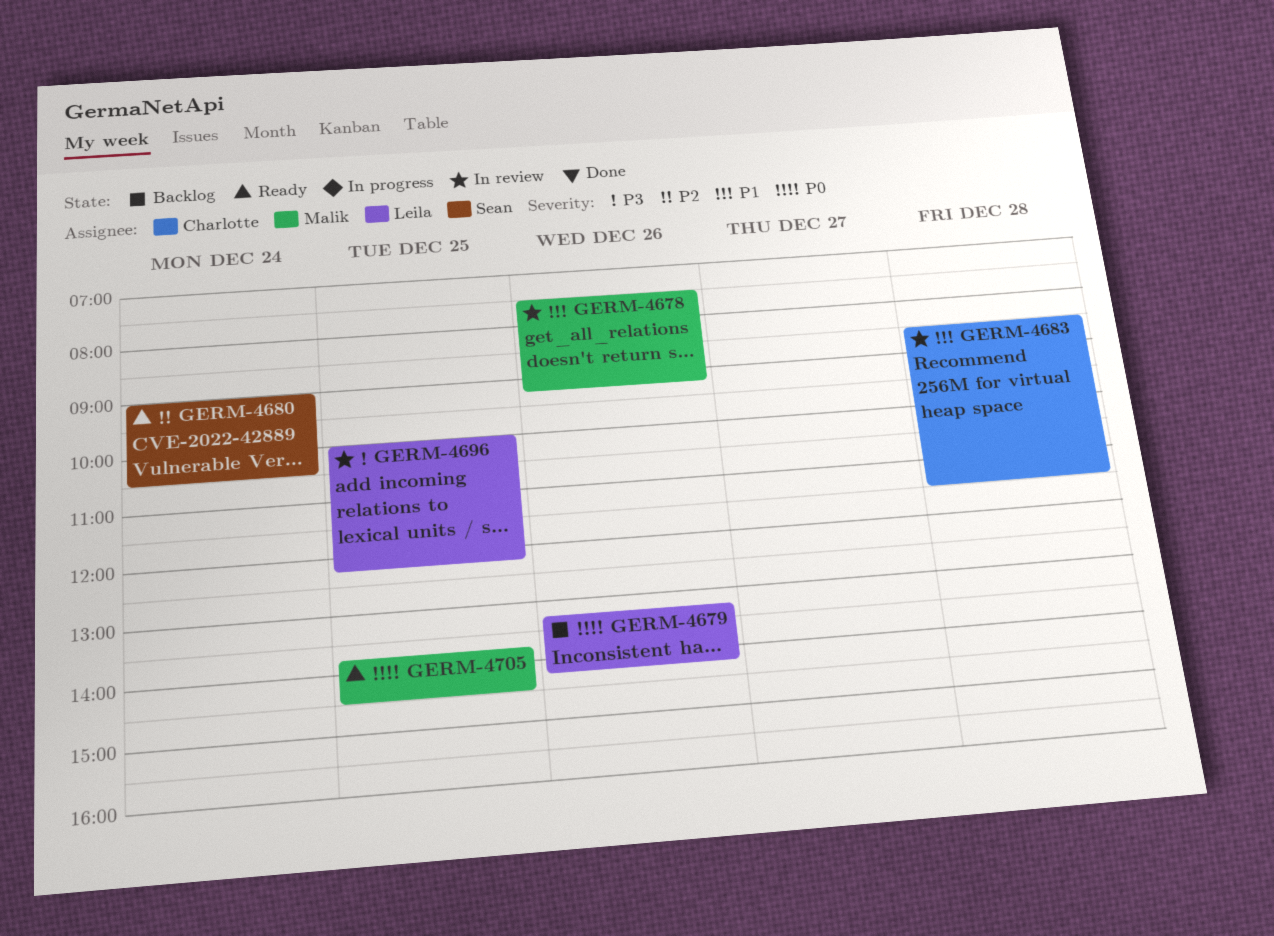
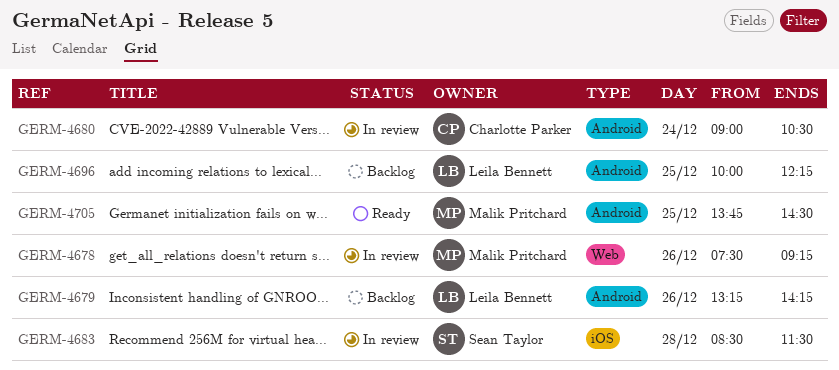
GERM-4680, status: Ready -> In review
GERM-4680, owner: Sean Taylor -> Charlotte Parker
GERM-4683, owner: Charlotte Parker -> Sean Taylor
GERM-4696, status: In review -> Backlog

